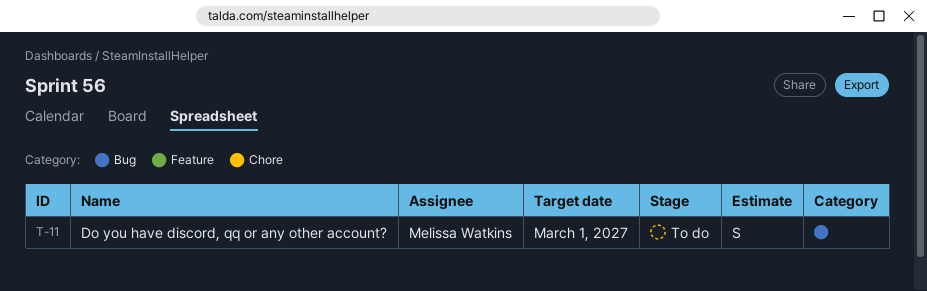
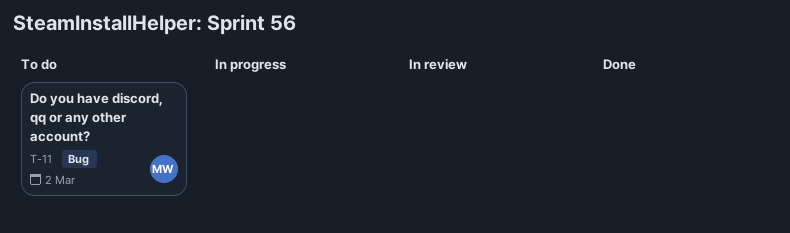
T-11, due: Mar 1 -> Mar 2

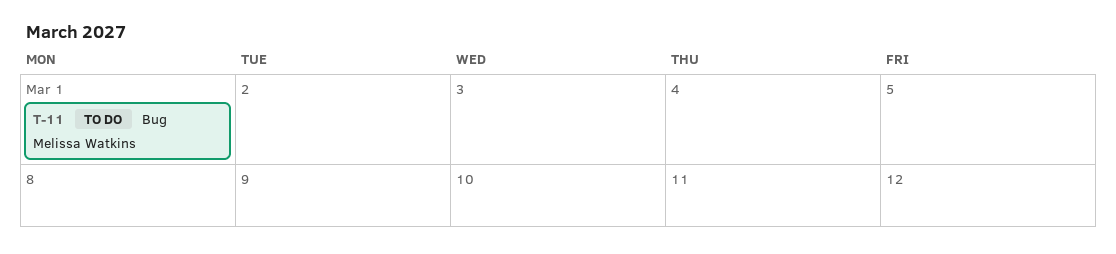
T-11, due: Mar 2 -> Mar 1

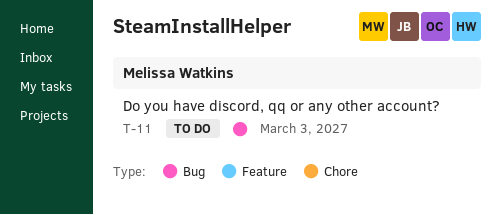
T-11, due: Mar 1 -> Mar 3

